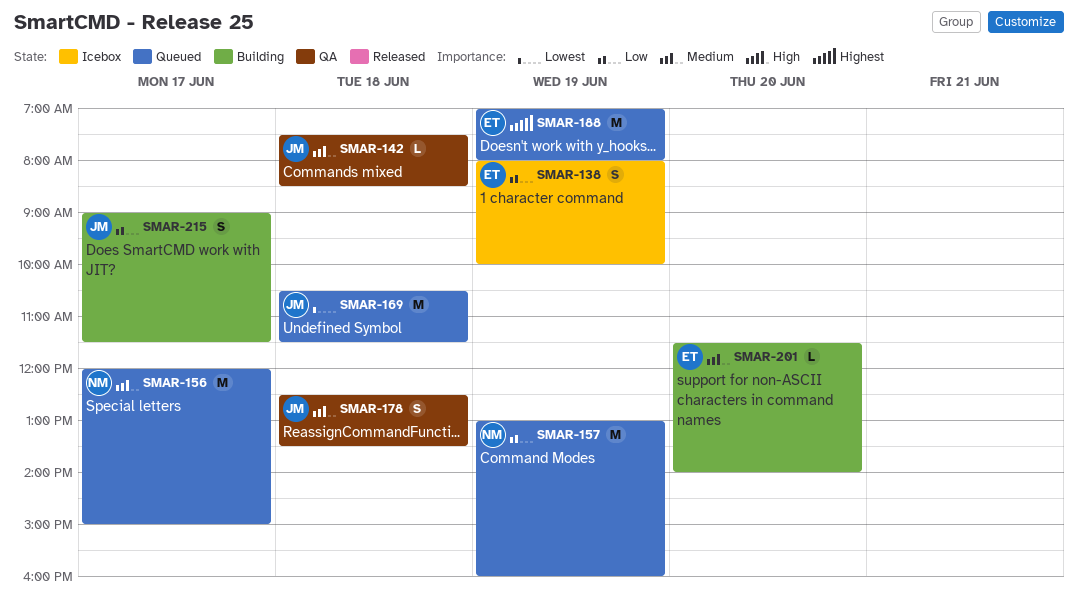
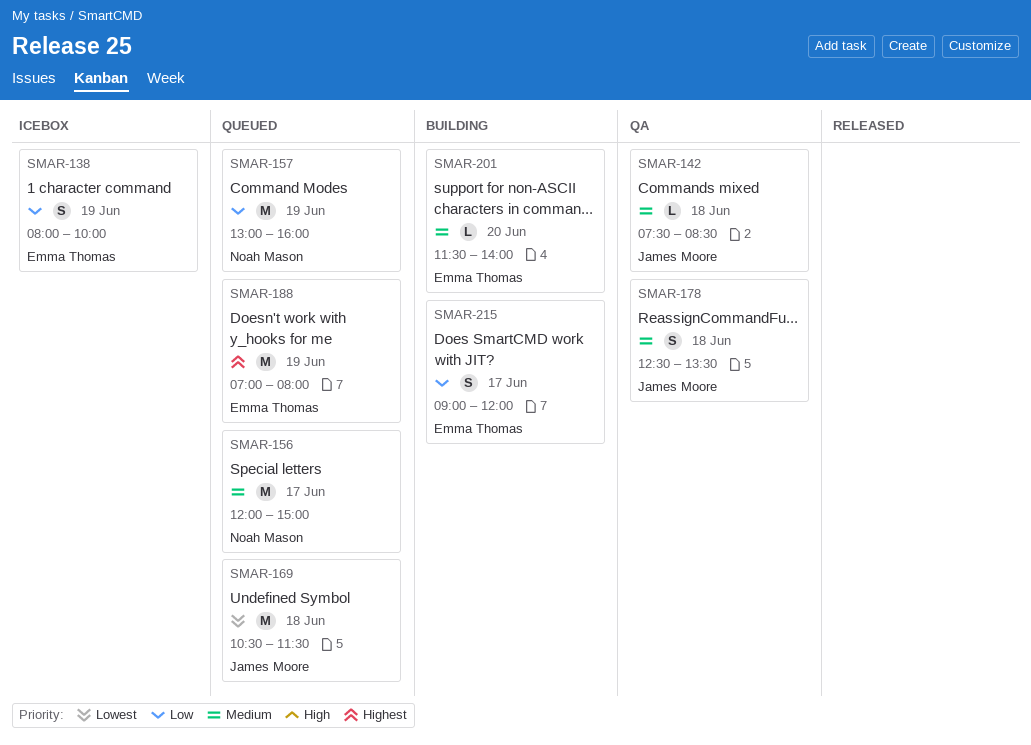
SMAR-215, owner: James Moore -> Emma Thomas
SMAR-215, ends: 11:30 -> 12:00

